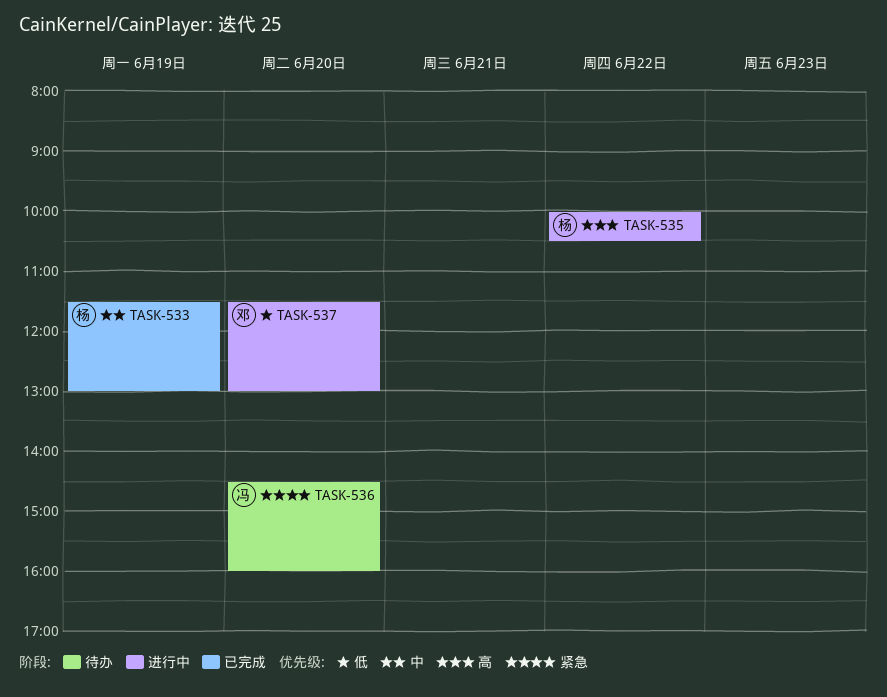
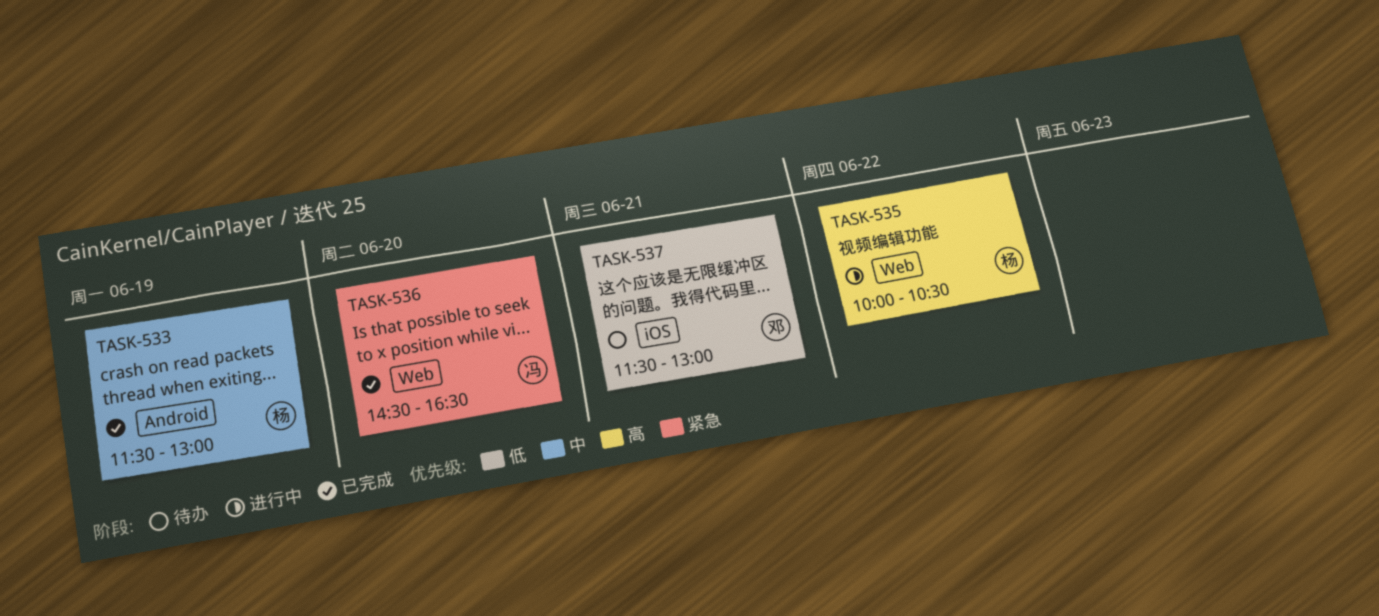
TASK-536, status: 待办 -> 已完成
TASK-536, ends: 16:00 -> 16:30
TASK-537, status: 进行中 -> 待办
TASK-537, day: Jun 20 -> Jun 21

